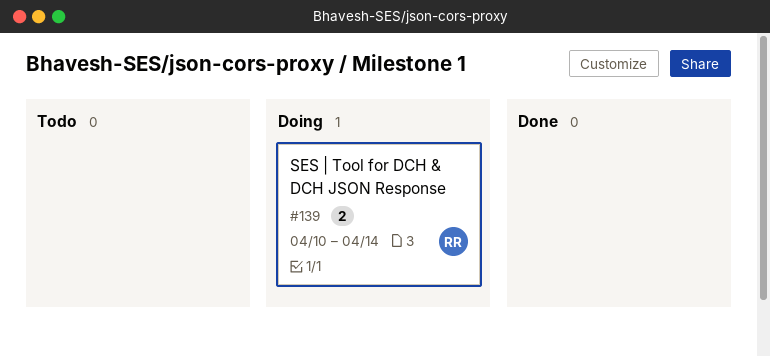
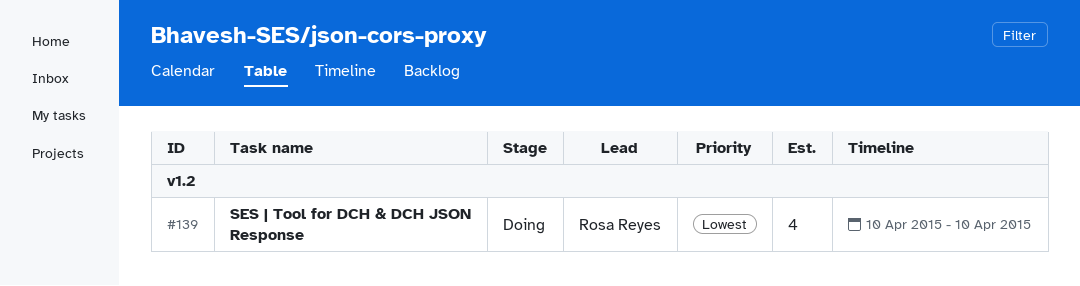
#139, estimate: 2 -> 4
#139, due: Apr 14 -> Apr 10

